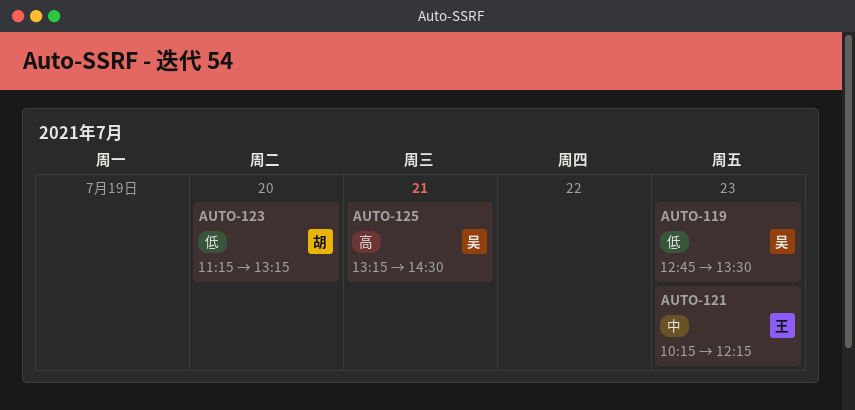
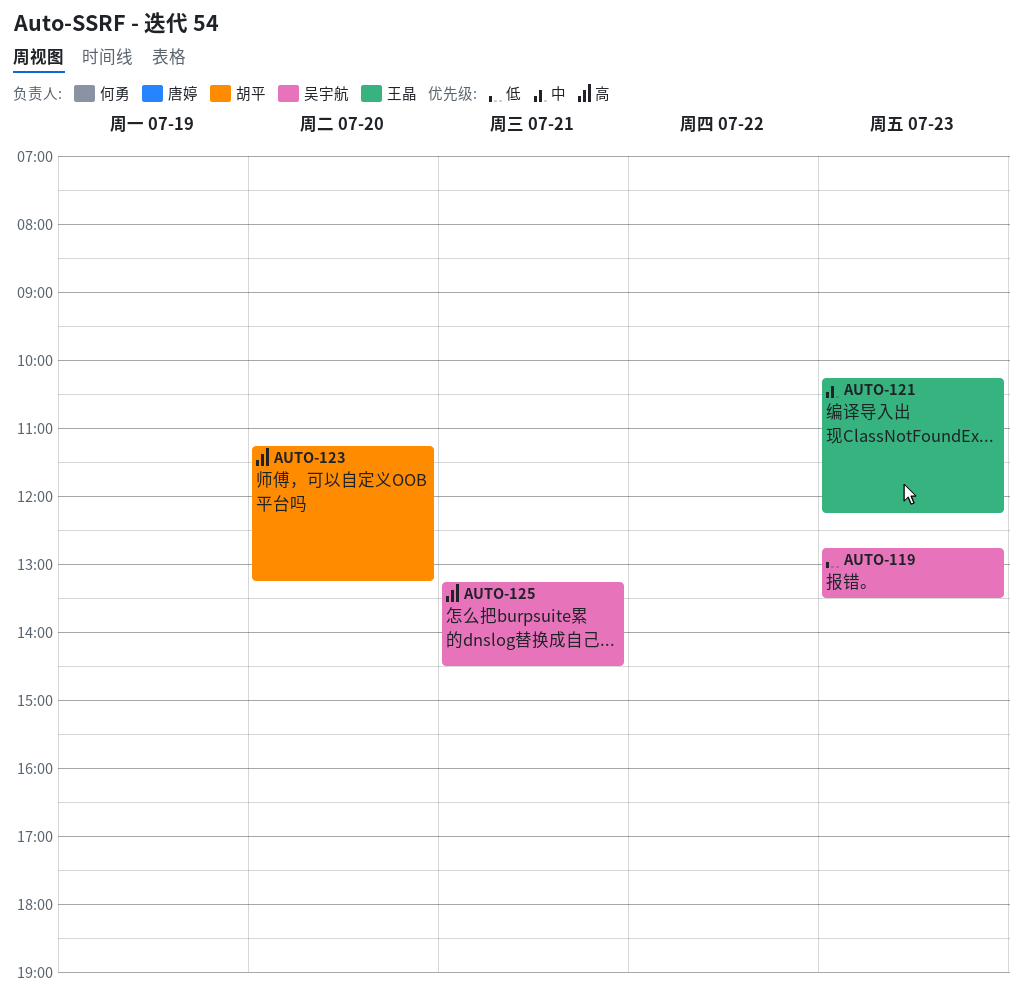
AUTO-123, priority: 低 -> 高

